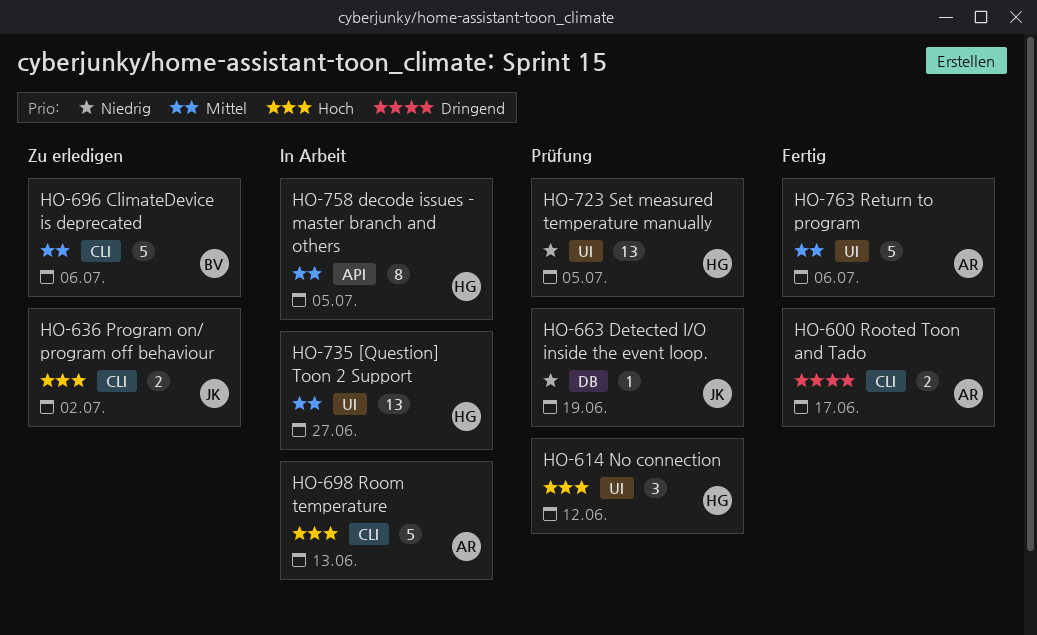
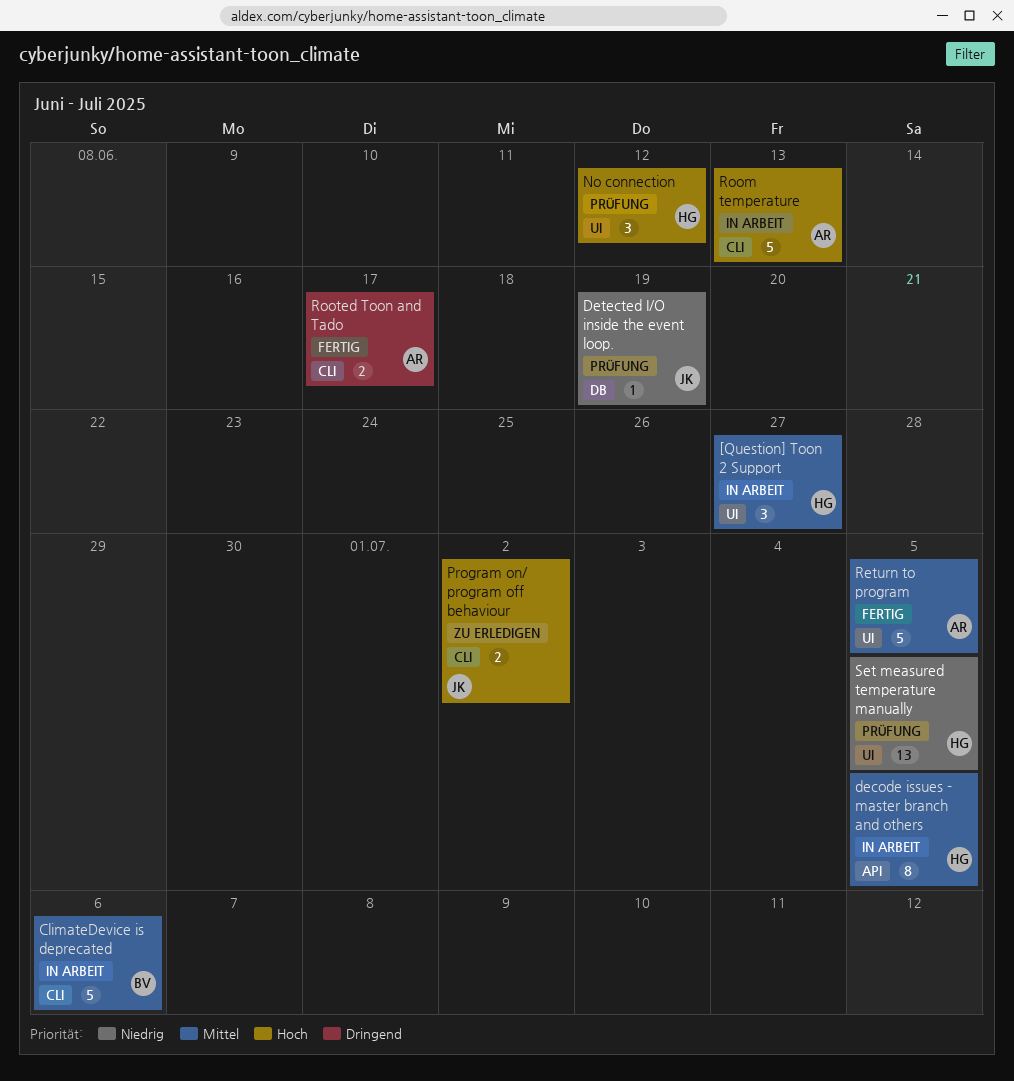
[Question] Toon 2 Support, estimate: 13 -> 3
ClimateDevice is deprecated, status: Zu erledigen -> In Arbeit
Return to program, due: Jul 6 -> Jul 5

